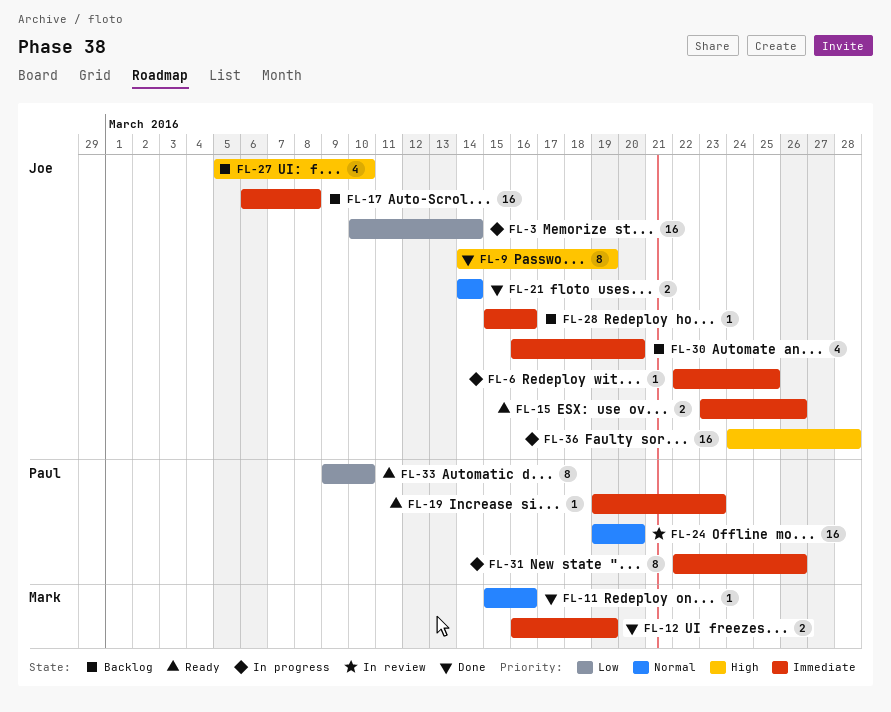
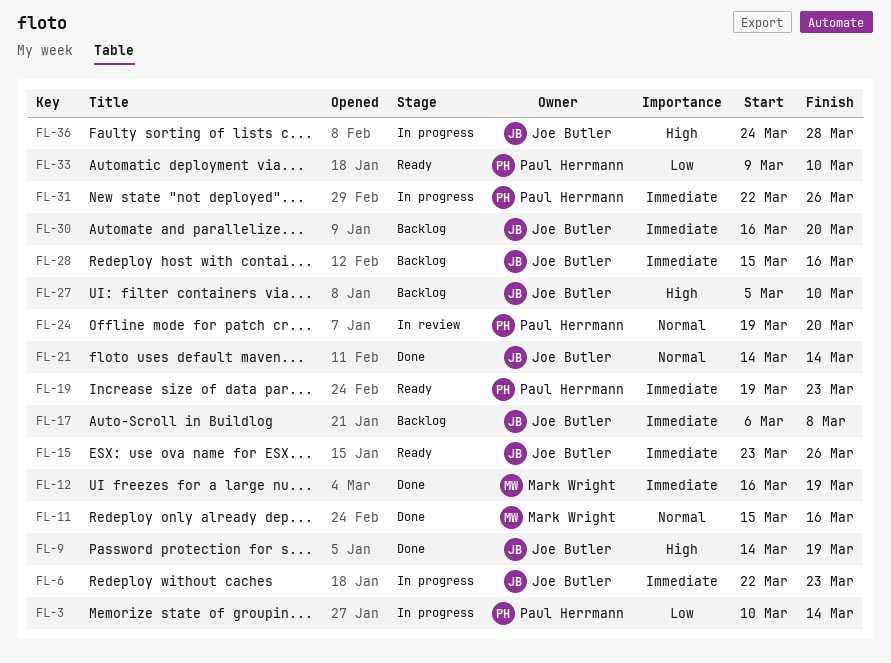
FL-3, owner: Joe Butler -> Paul Herrmann
FL-6, due: Mar 25 -> Mar 23

